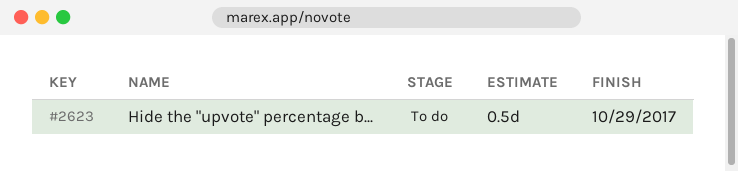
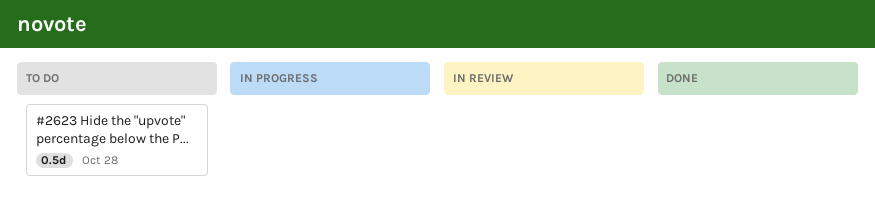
#2623, due: Oct 29 -> Oct 28

